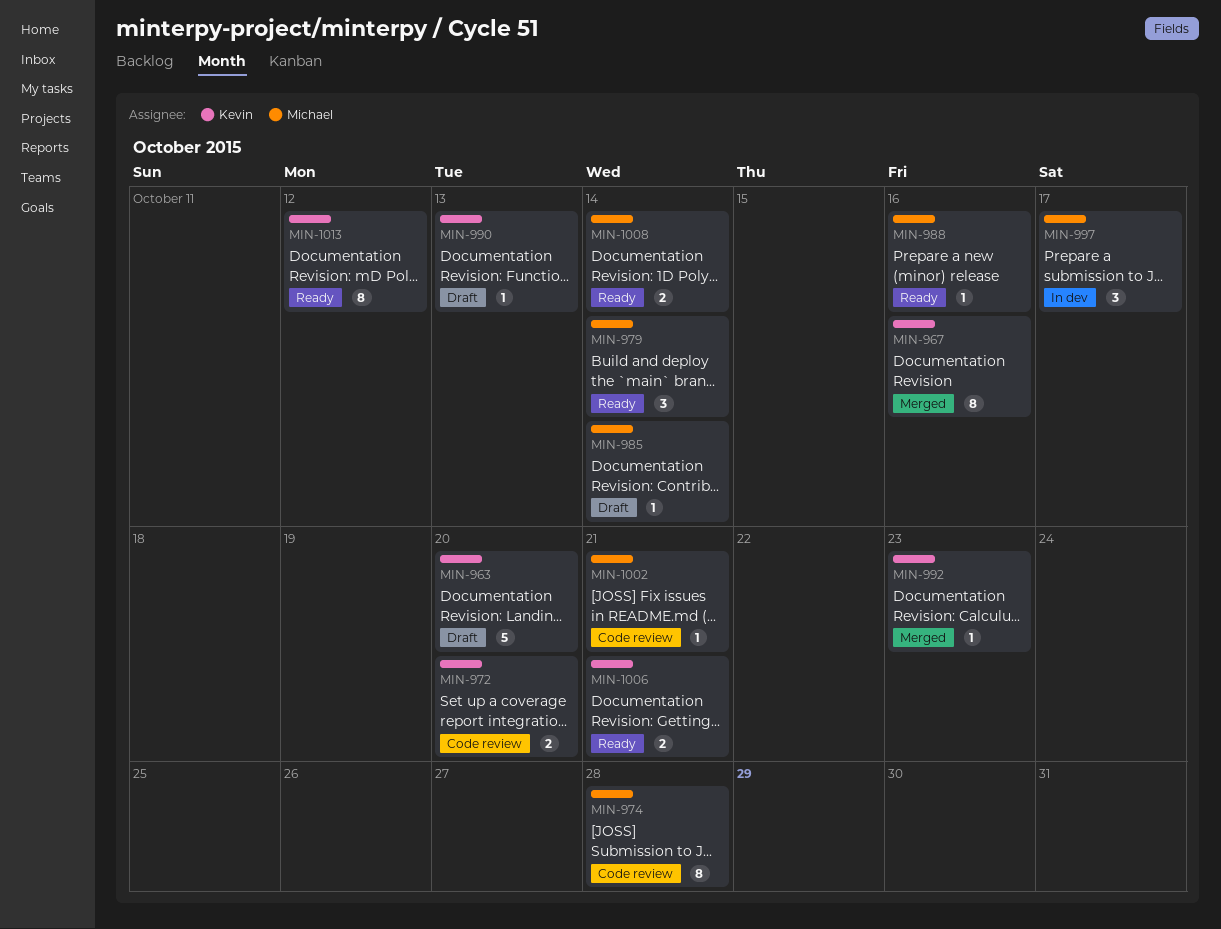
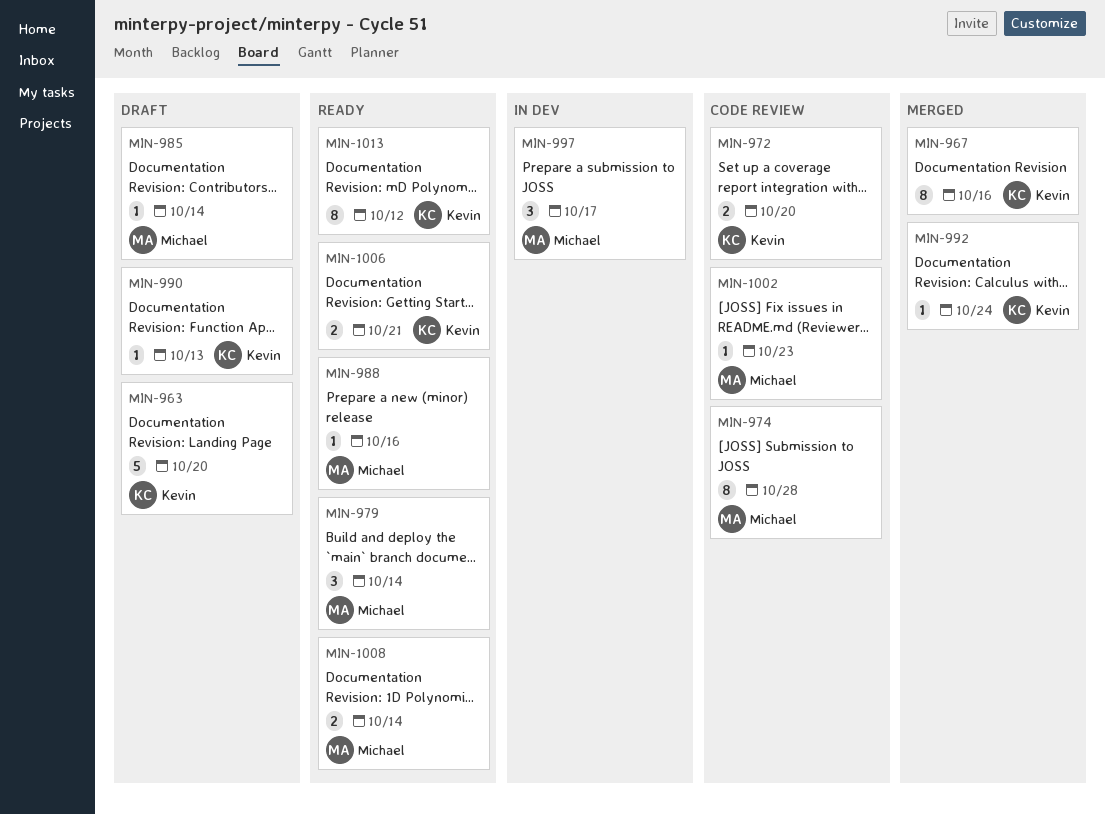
MIN-992, due: Oct 23 -> Oct 24
MIN-1002, due: Oct 21 -> Oct 23

